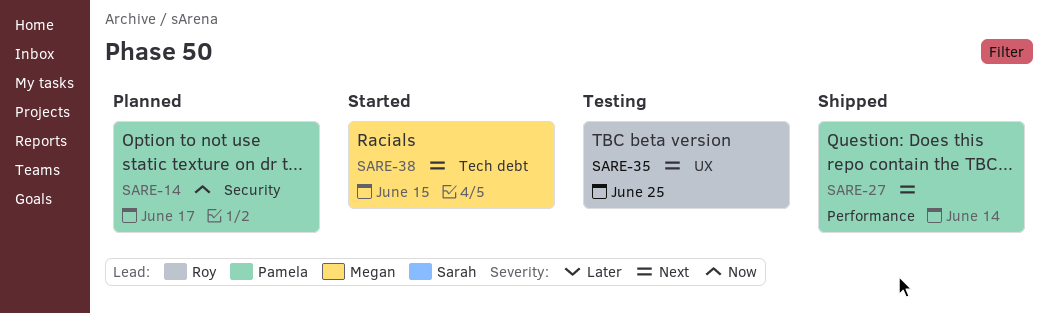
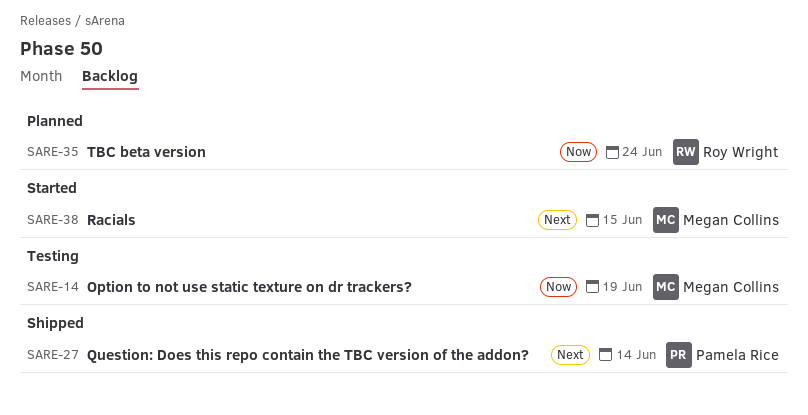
SARE-14, status: Planned -> Testing
SARE-14, owner: Pamela Rice -> Megan Collins
SARE-14, due: Jun 17 -> Jun 19
SARE-35, status: Testing -> Planned
SARE-35, priority: Next -> Now
SARE-35, due: Jun 25 -> Jun 24

